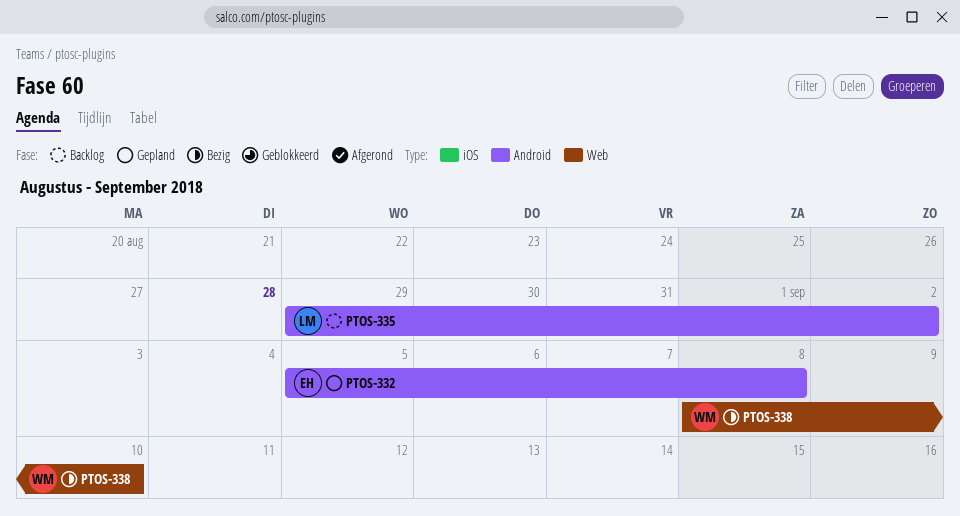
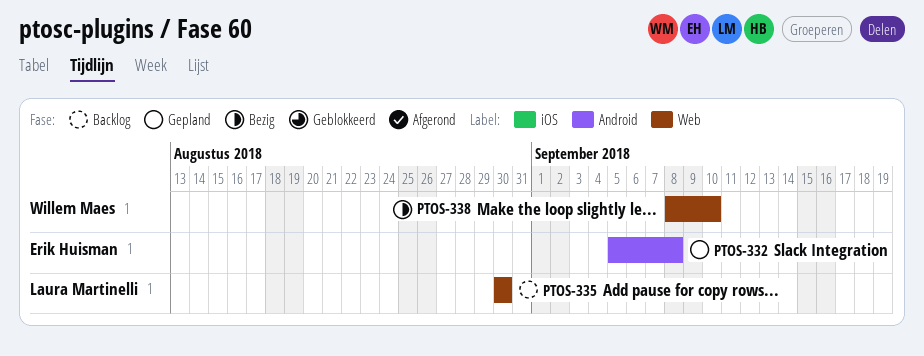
PTOS-335, label: Android -> Web
PTOS-335, start: Aug 29 -> Aug 30
PTOS-335, due: Sep 2 -> Aug 30

